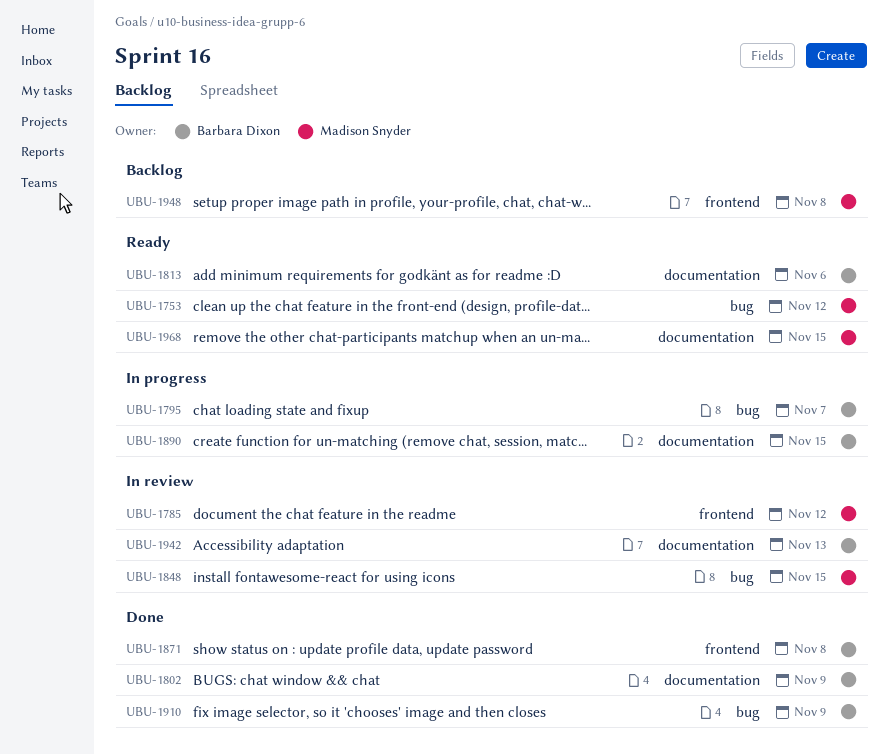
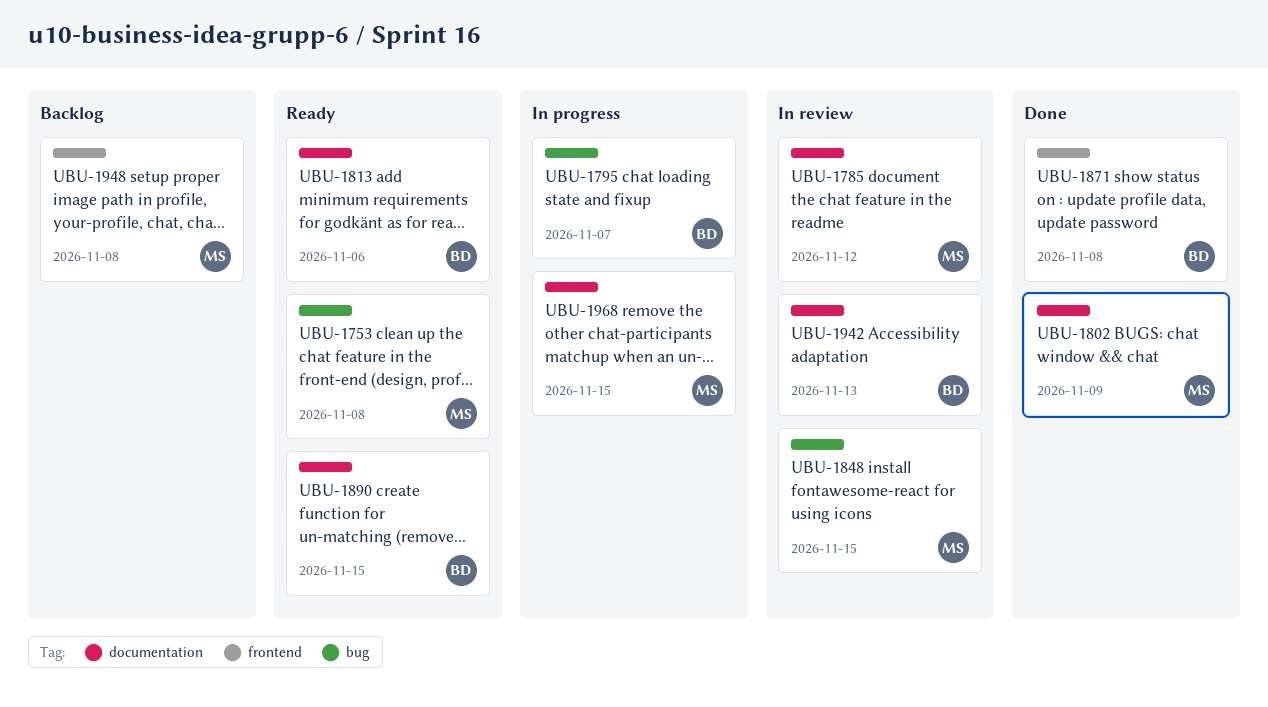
UBU-1753, due: Nov 12 -> Nov 8
UBU-1785, label: frontend -> documentation
UBU-1802, owner: Barbara Dixon -> Madison Snyder
UBU-1890, status: In progress -> Ready
UBU-1910: present -> none
UBU-1968, status: Ready -> In progress

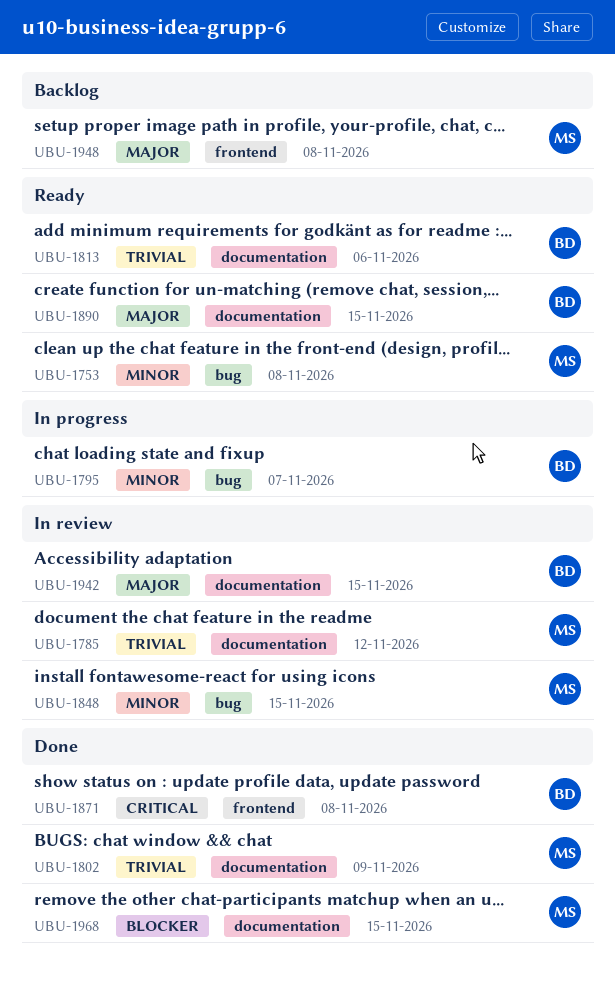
UBU-1942, due: Nov 13 -> Nov 15
UBU-1968, status: In progress -> Done

